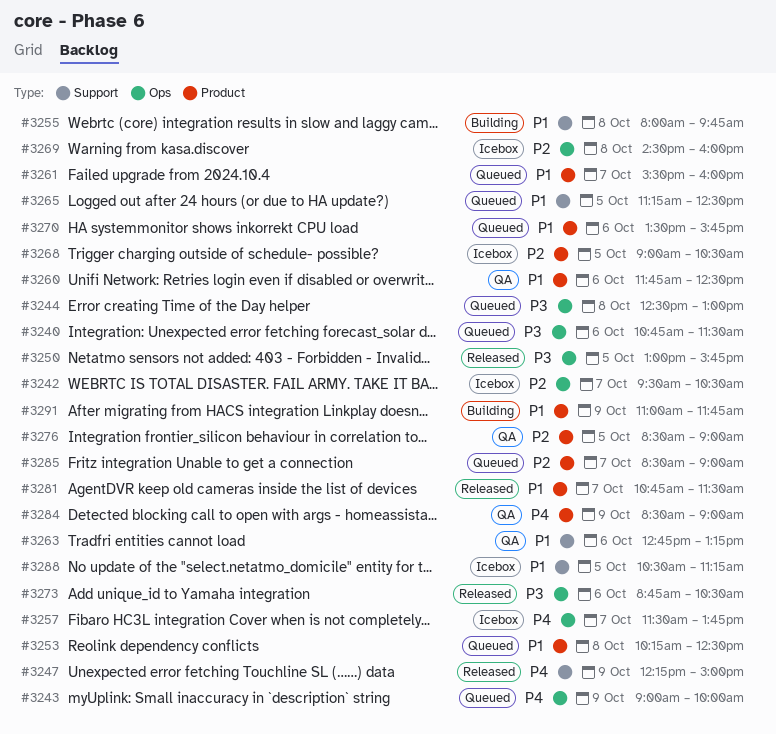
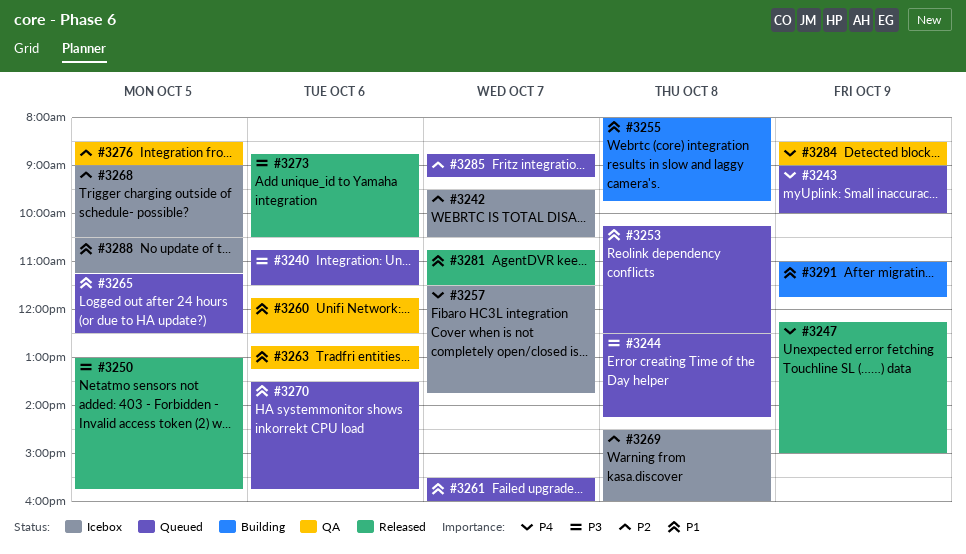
#3244, ends: 13:00 -> 14:15
#3285, begins: 08:30 -> 08:45
#3285, ends: 09:00 -> 09:15

